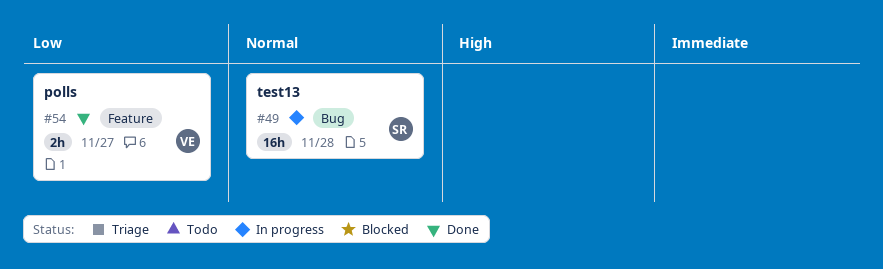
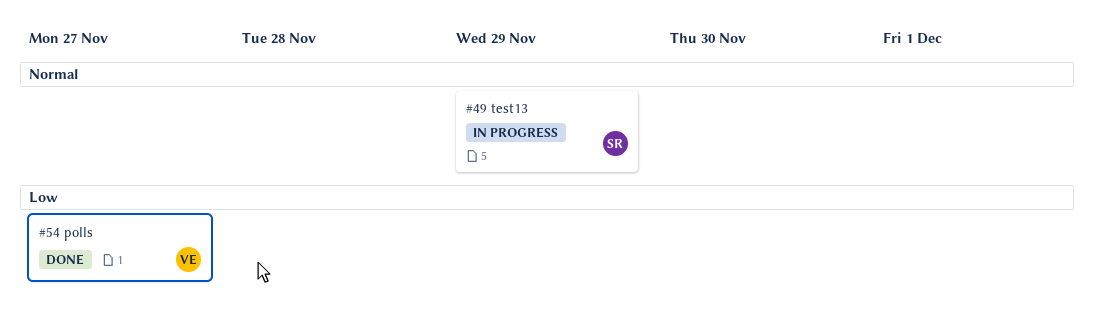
#49, due: Nov 28 -> Nov 29

